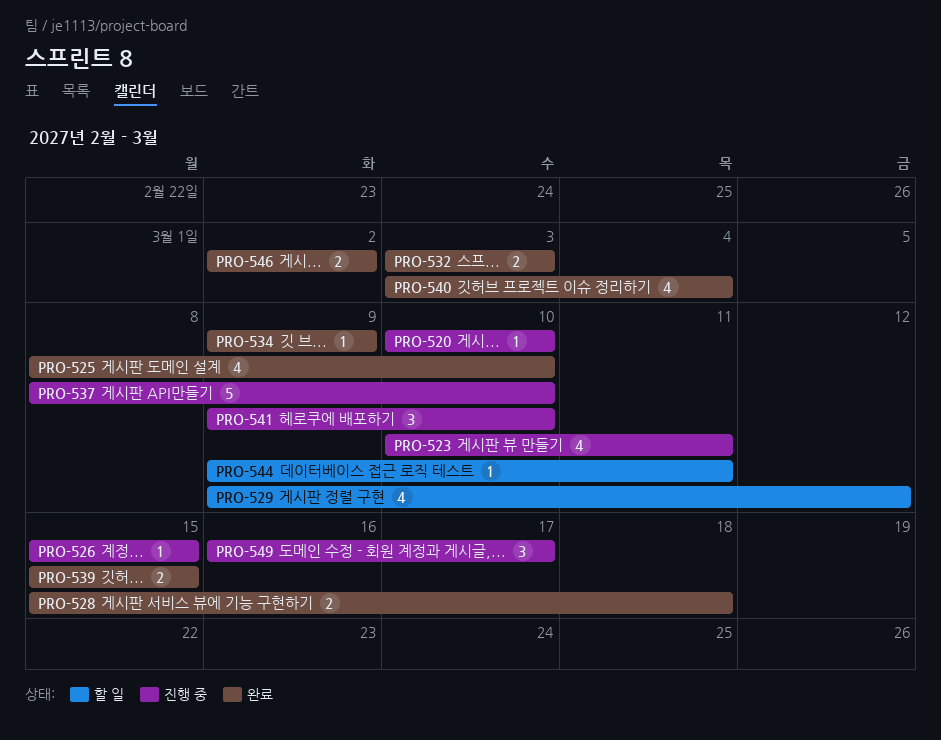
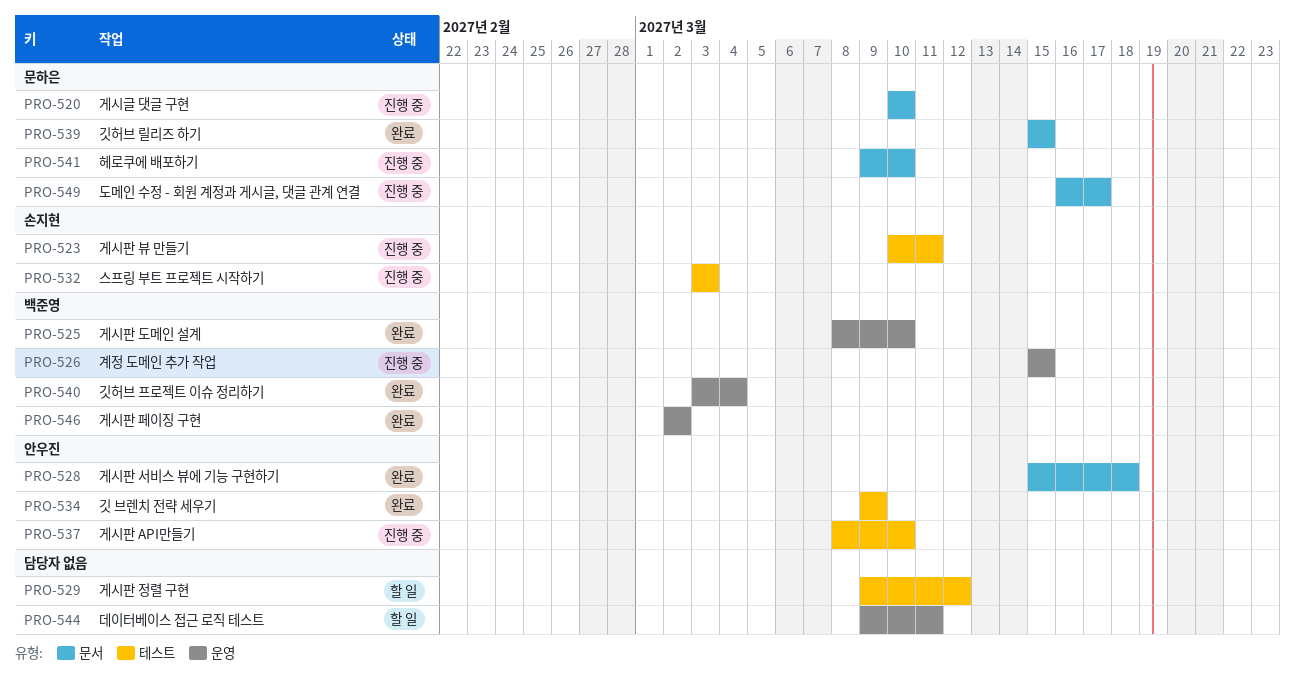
PRO-532, status: 완료 -> 진행 중

